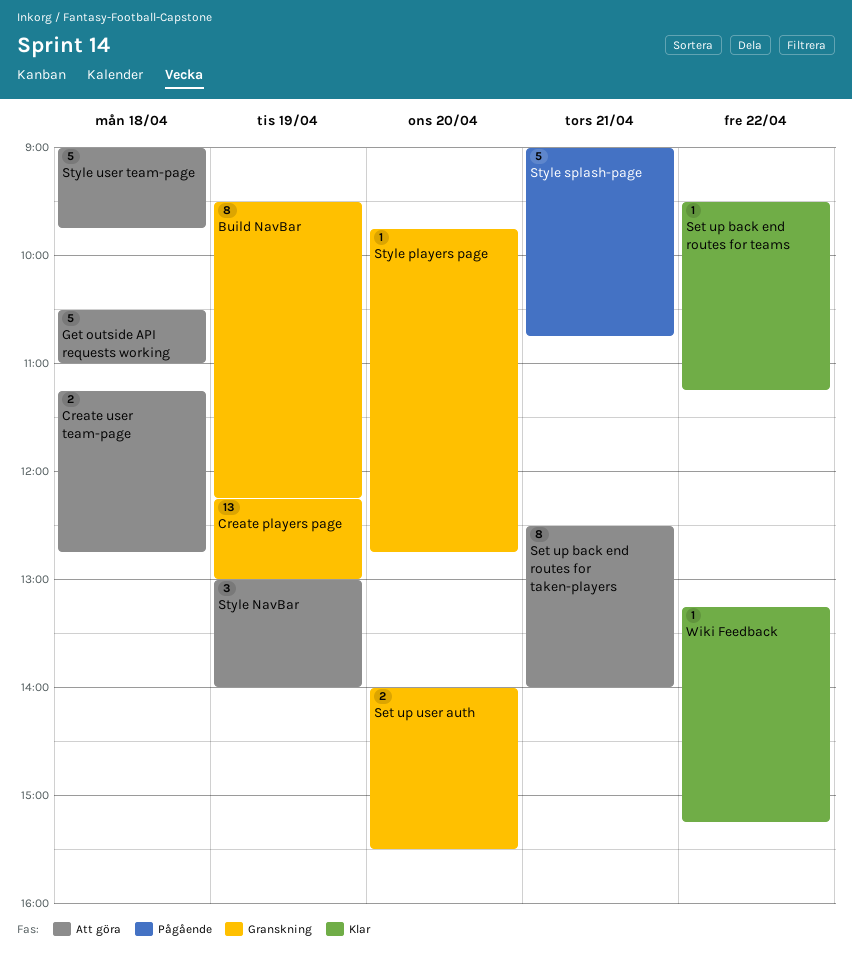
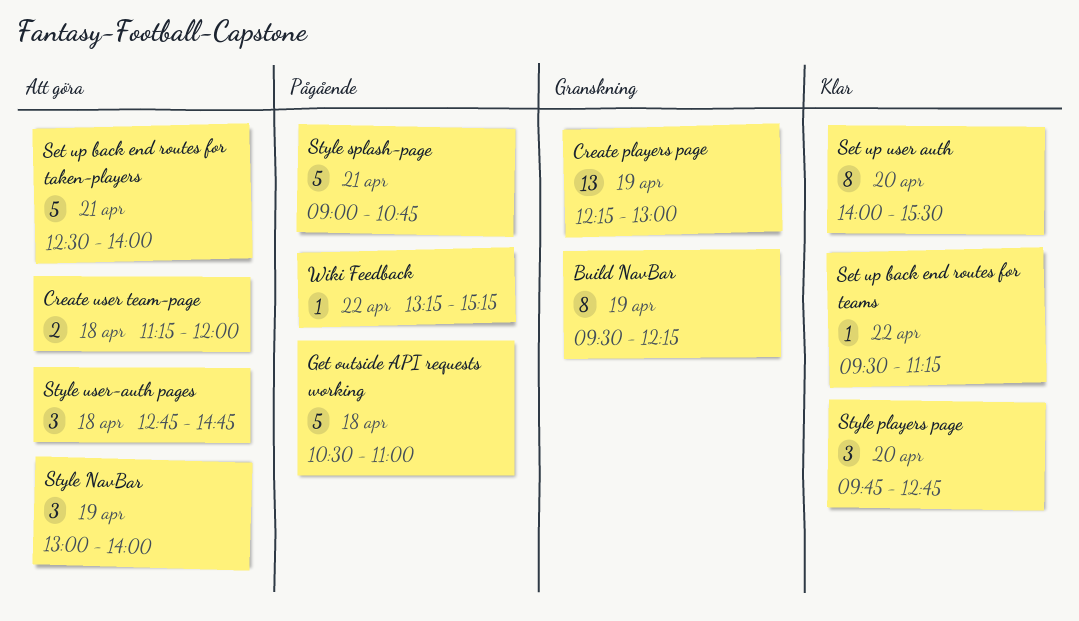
Create user team-page, ends: 12:45 -> 12:00
Get outside API requests working, status: Att göra -> Pågående
Set up back end routes for taken-players, estimate: 8 -> 5
Set up user auth, status: Granskning -> Klar
Set up user auth, estimate: 2 -> 8
Style players page, status: Granskning -> Klar
Style players page, estimate: 1 -> 3
Style user team-page: present -> none
Style user-auth pages: none -> present
Wiki Feedback, status: Klar -> Pågående

